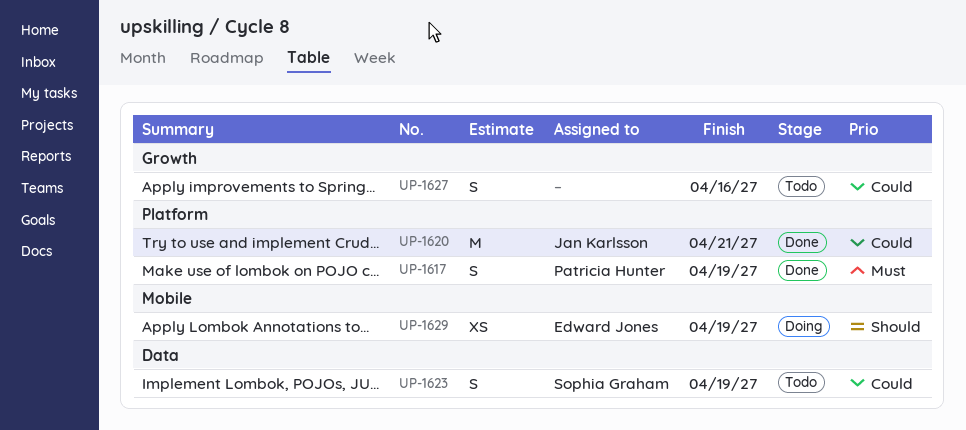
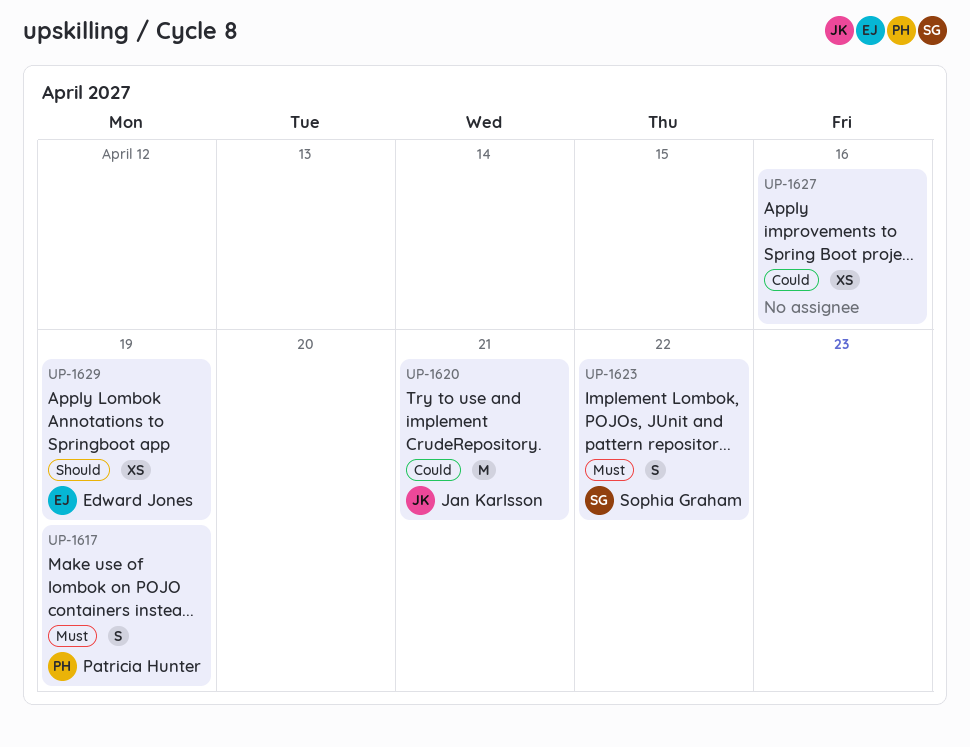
UP-1623, priority: Could -> Must
UP-1623, due: Apr 19 -> Apr 22
UP-1627, estimate: S -> XS

